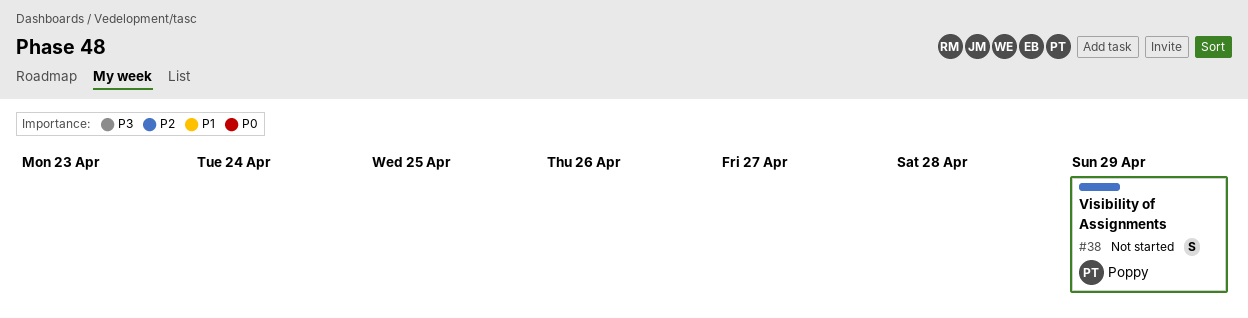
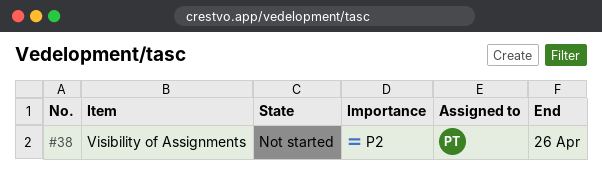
#38, due: Apr 29 -> Apr 26

